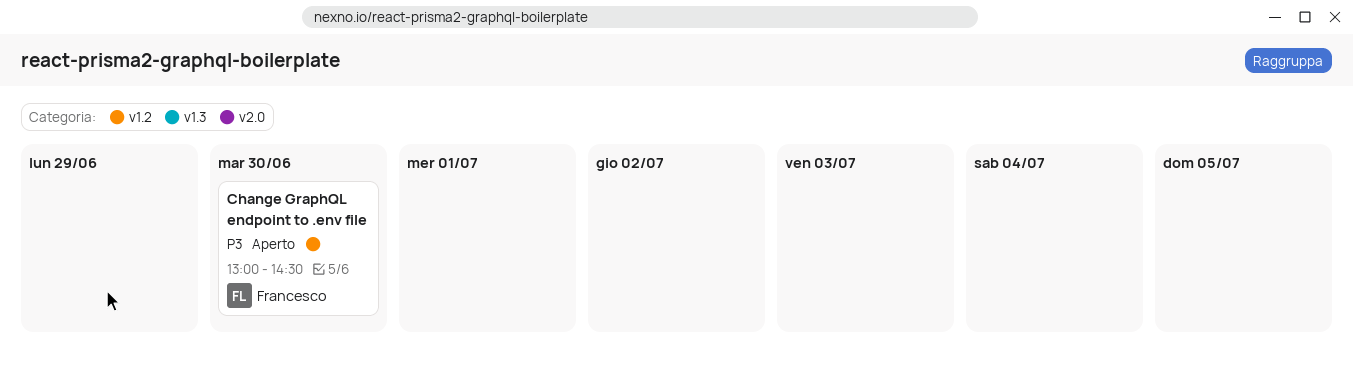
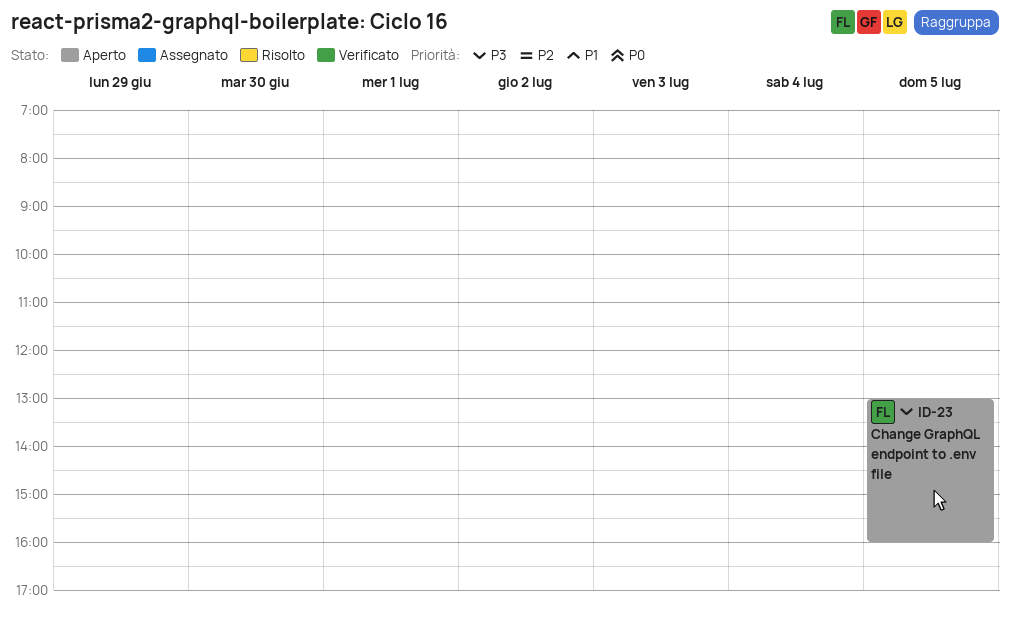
Change GraphQL endpoint to .env file, day: Jun 30 -> Jul 5
Change GraphQL endpoint to .env file, ends: 14:30 -> 16:00

